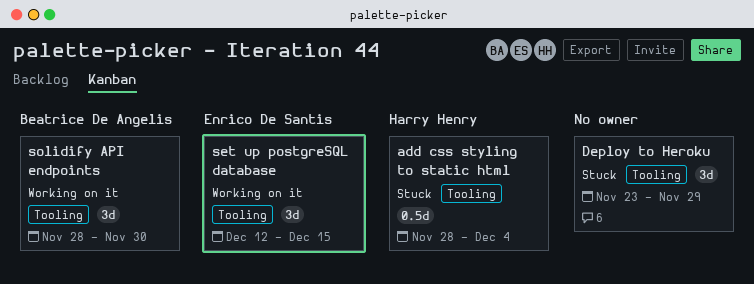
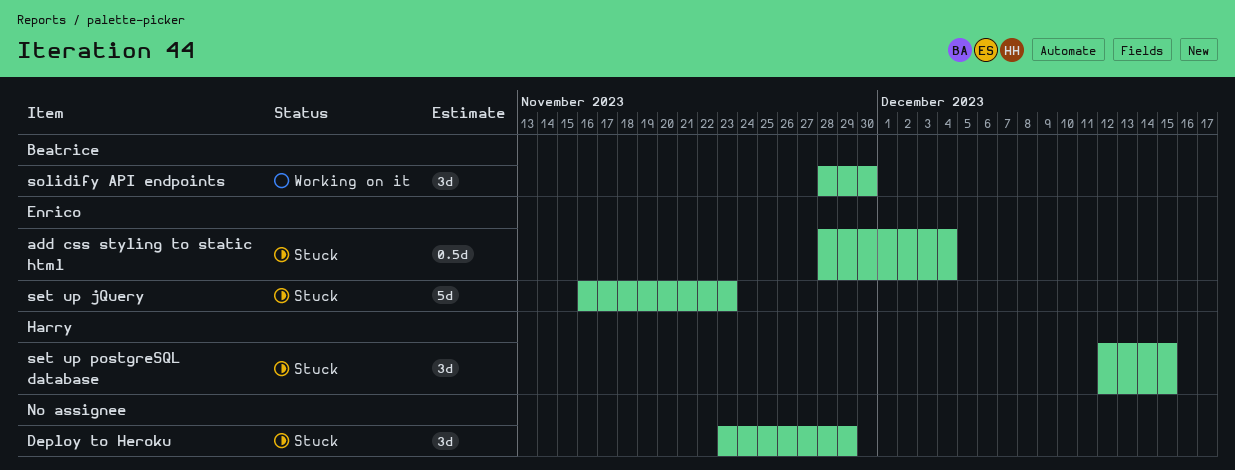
add css styling to static html, owner: Harry Henry -> Enrico De Santis
set up jQuery: none -> present
set up postgreSQL database, status: Working on it -> Stuck
set up postgreSQL database, owner: Enrico De Santis -> Harry Henry

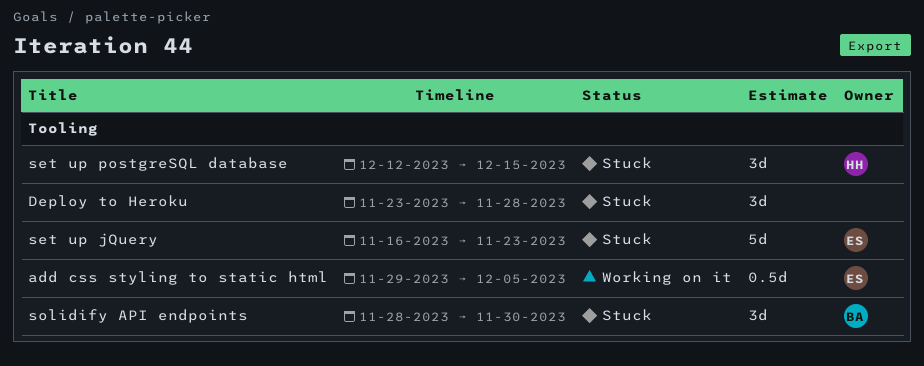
add css styling to static html, status: Stuck -> Working on it
add css styling to static html, start: Nov 28 -> Nov 29
add css styling to static html, due: Dec 4 -> Dec 5
Deploy to Heroku, due: Nov 29 -> Nov 28
solidify API endpoints, status: Working on it -> Stuck

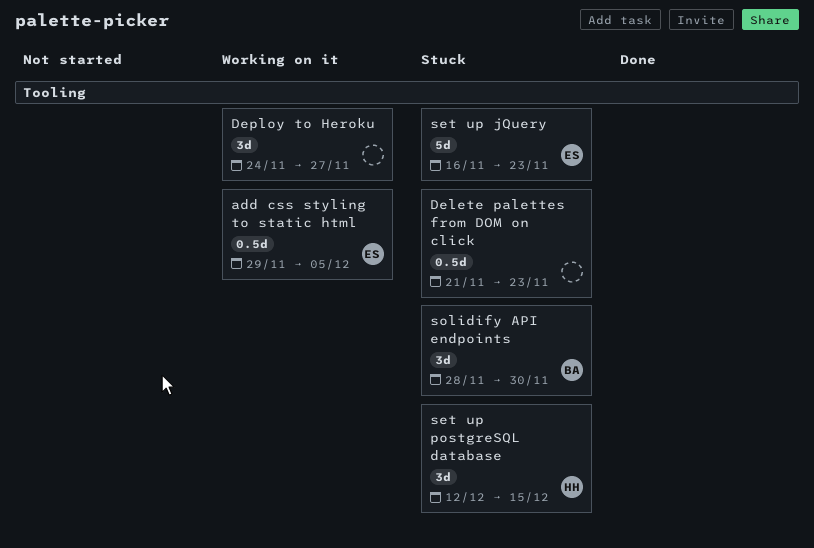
Delete palettes from DOM on click: none -> present
Deploy to Heroku, status: Stuck -> Working on it
Deploy to Heroku, start: Nov 23 -> Nov 24
Deploy to Heroku, due: Nov 28 -> Nov 27

